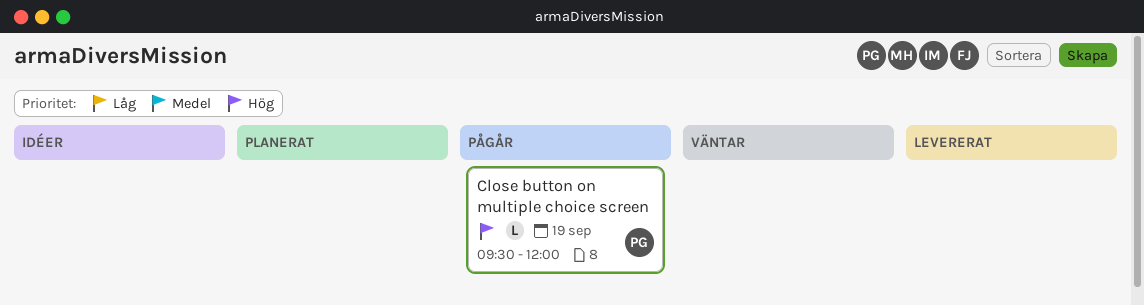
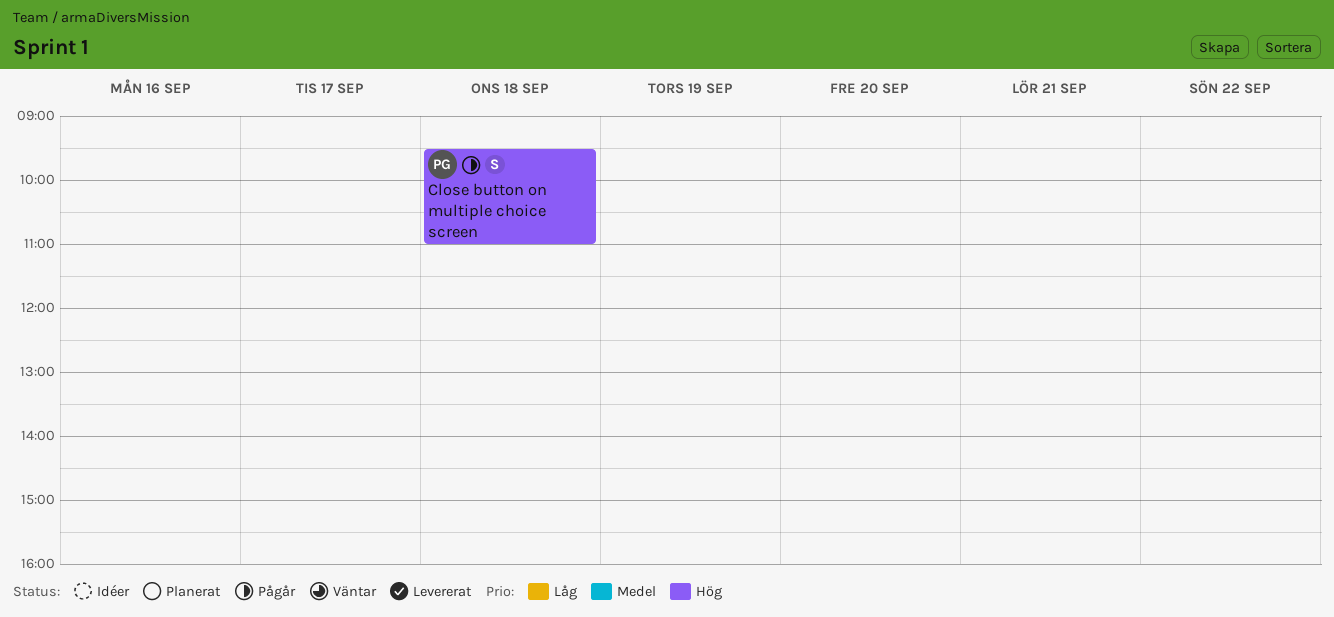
Close button on multiple choice screen, estimate: L -> S
Close button on multiple choice screen, day: Sep 19 -> Sep 18
Close button on multiple choice screen, ends: 12:00 -> 11:00

